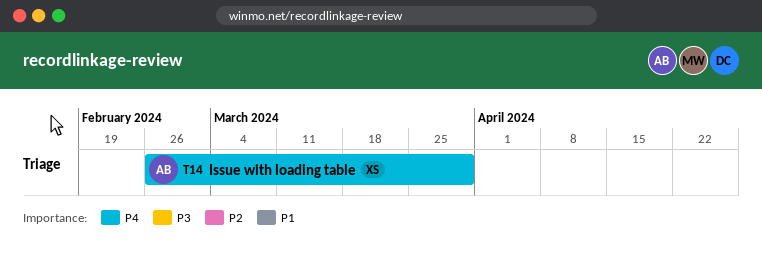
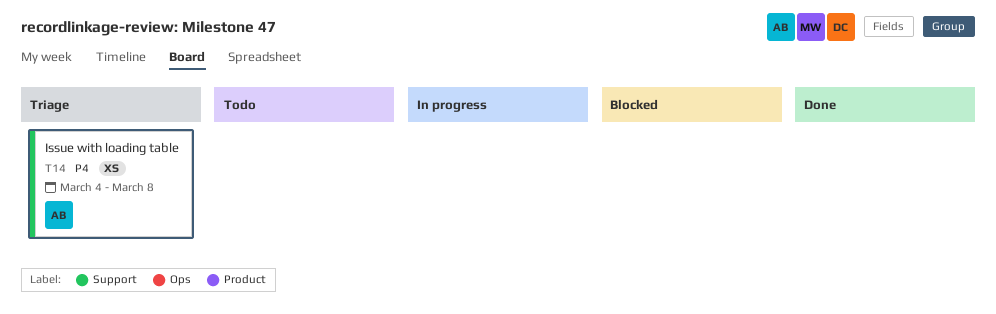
T14, start: Feb 26 -> Mar 4
T14, due: Mar 29 -> Mar 8

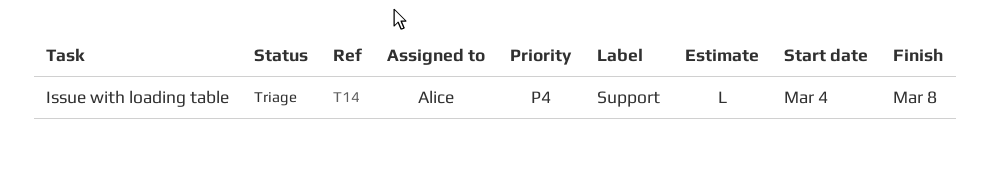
T14, estimate: XS -> L

